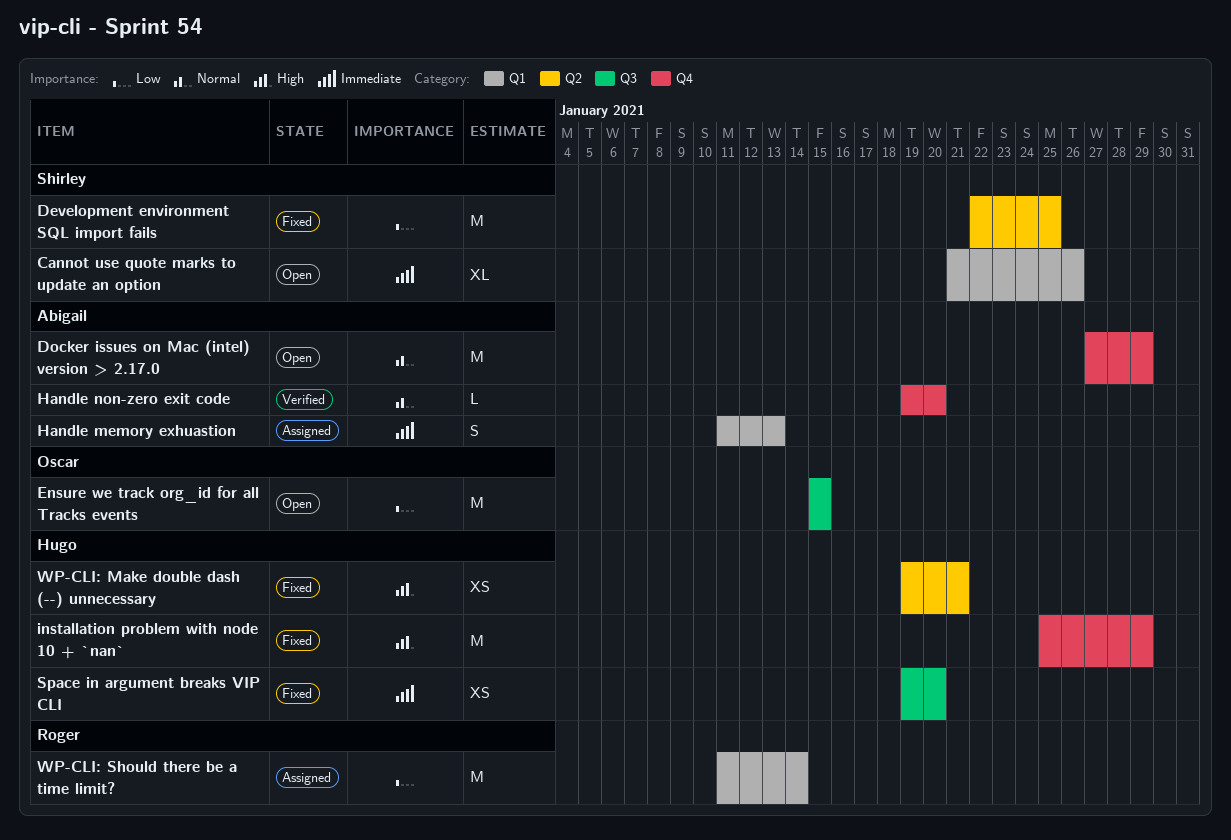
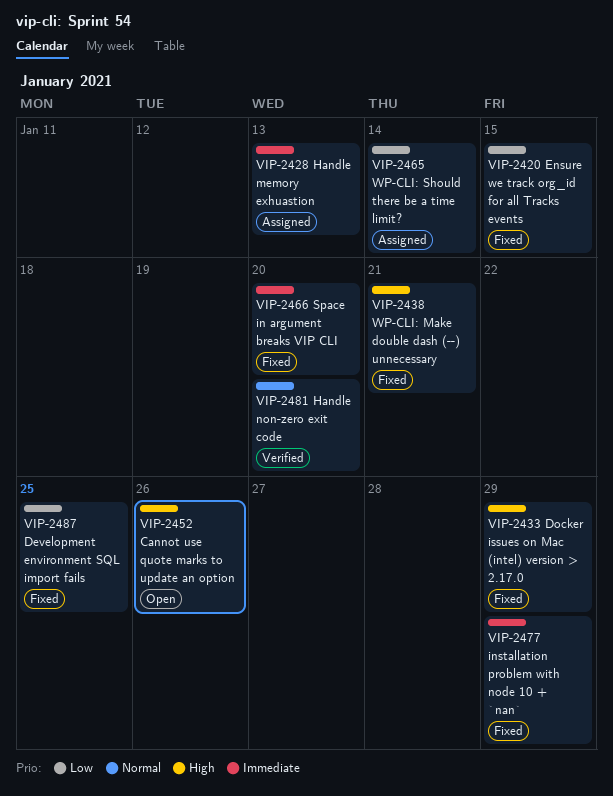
Cannot use quote marks to update an option, priority: Immediate -> High
Docker issues on Mac (intel) version > 2.17.0, status: Open -> Fixed
Docker issues on Mac (intel) version > 2.17.0, priority: Normal -> High
Ensure we track org_id for all Tracks events, status: Open -> Fixed
installation problem with node 10 + `nan`, priority: High -> Immediate

